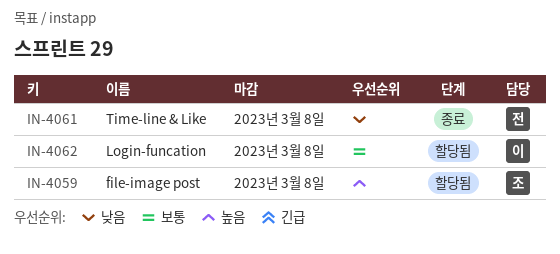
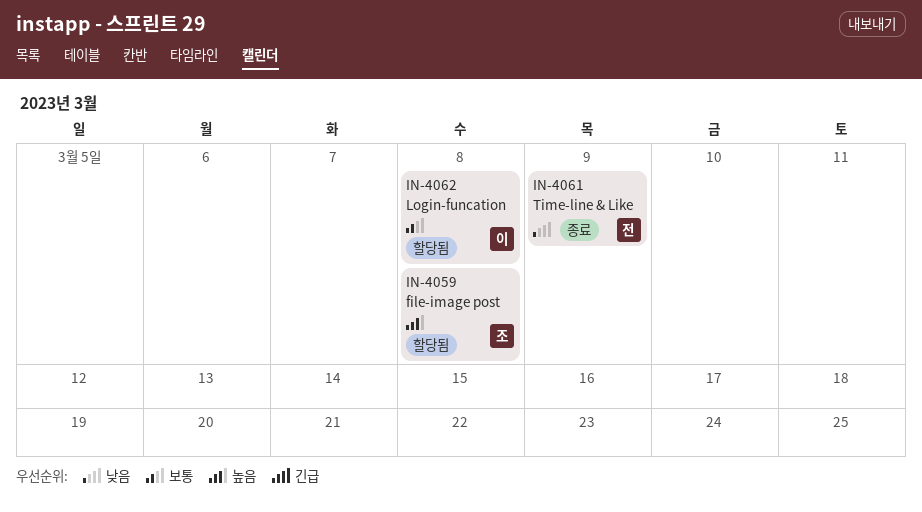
IN-4061, due: Mar 8 -> Mar 9

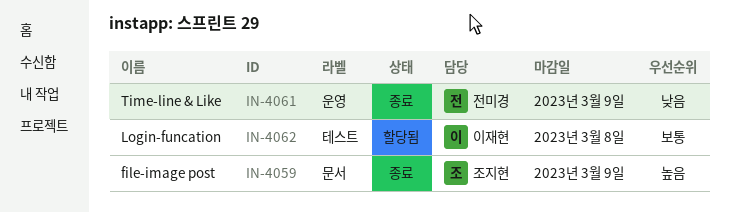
IN-4059, status: 할당됨 -> 종료
IN-4059, due: Mar 8 -> Mar 9

